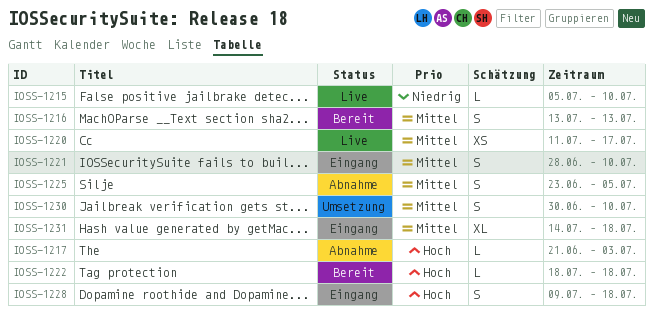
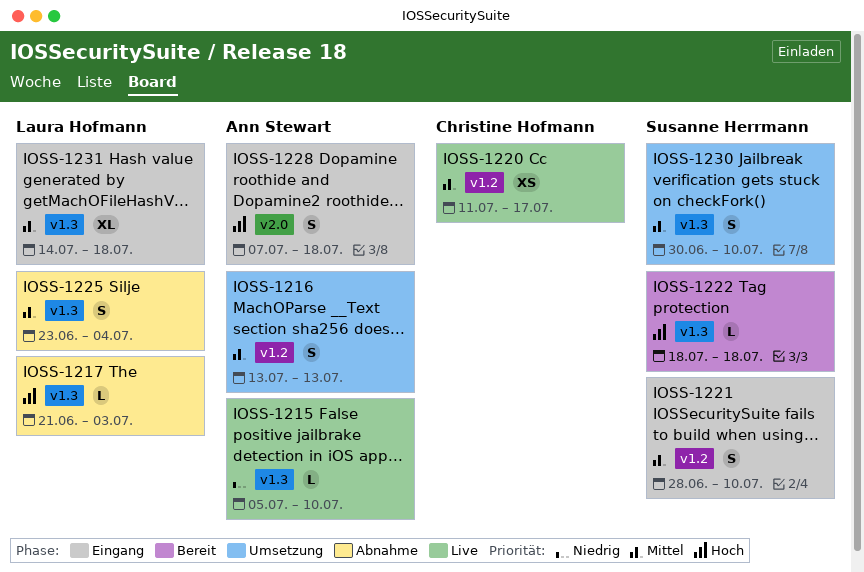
IOSS-1216, status: Bereit -> Umsetzung
IOSS-1225, due: Jul 5 -> Jul 4
IOSS-1228, start: Jul 9 -> Jul 7

